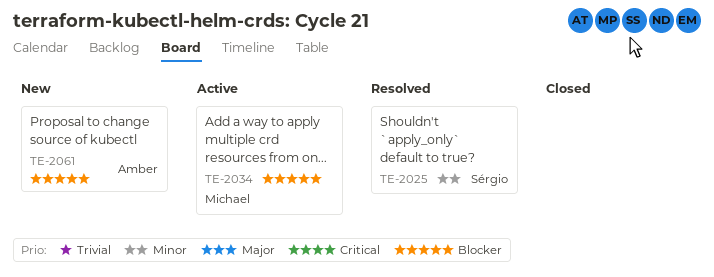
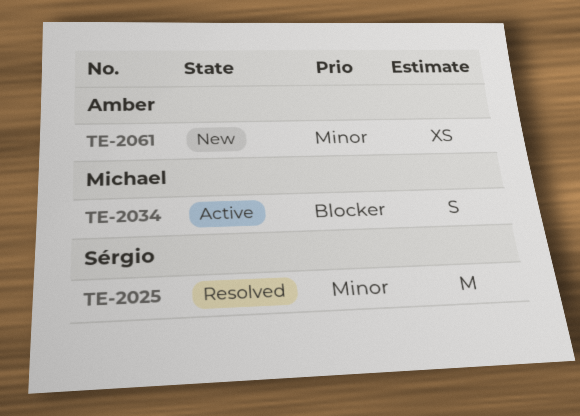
TE-2061, priority: Blocker -> Minor

